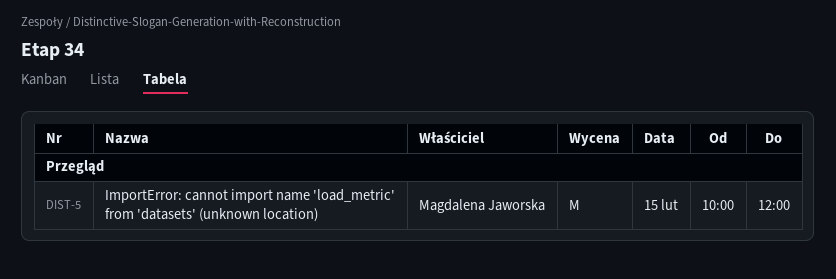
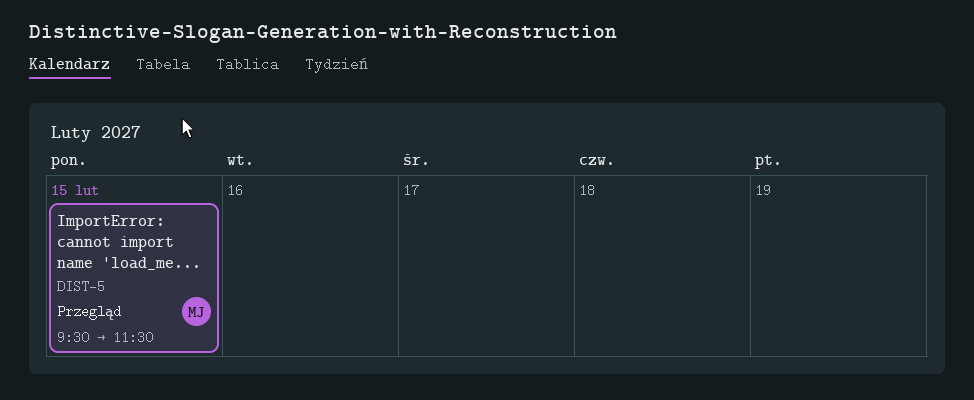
DIST-5, begins: 10:00 -> 09:30
DIST-5, ends: 12:00 -> 11:30

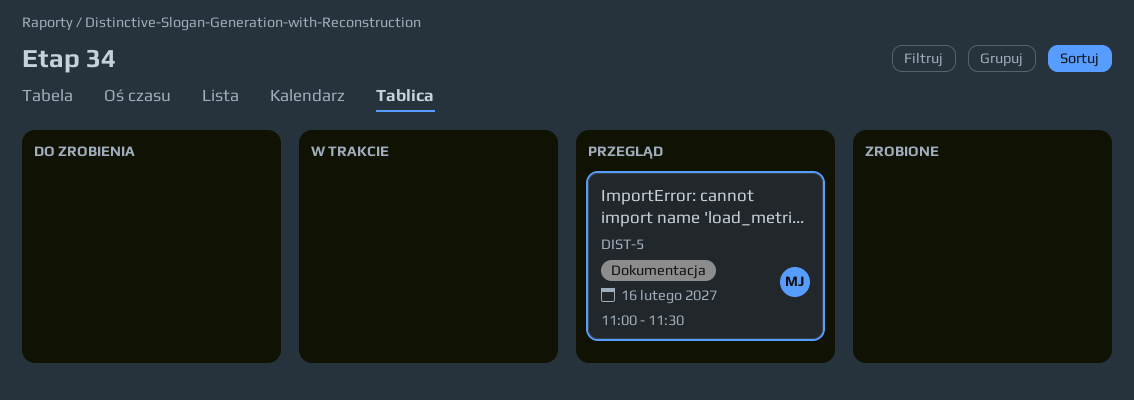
DIST-5, day: Feb 15 -> Feb 16
DIST-5, begins: 09:30 -> 11:00

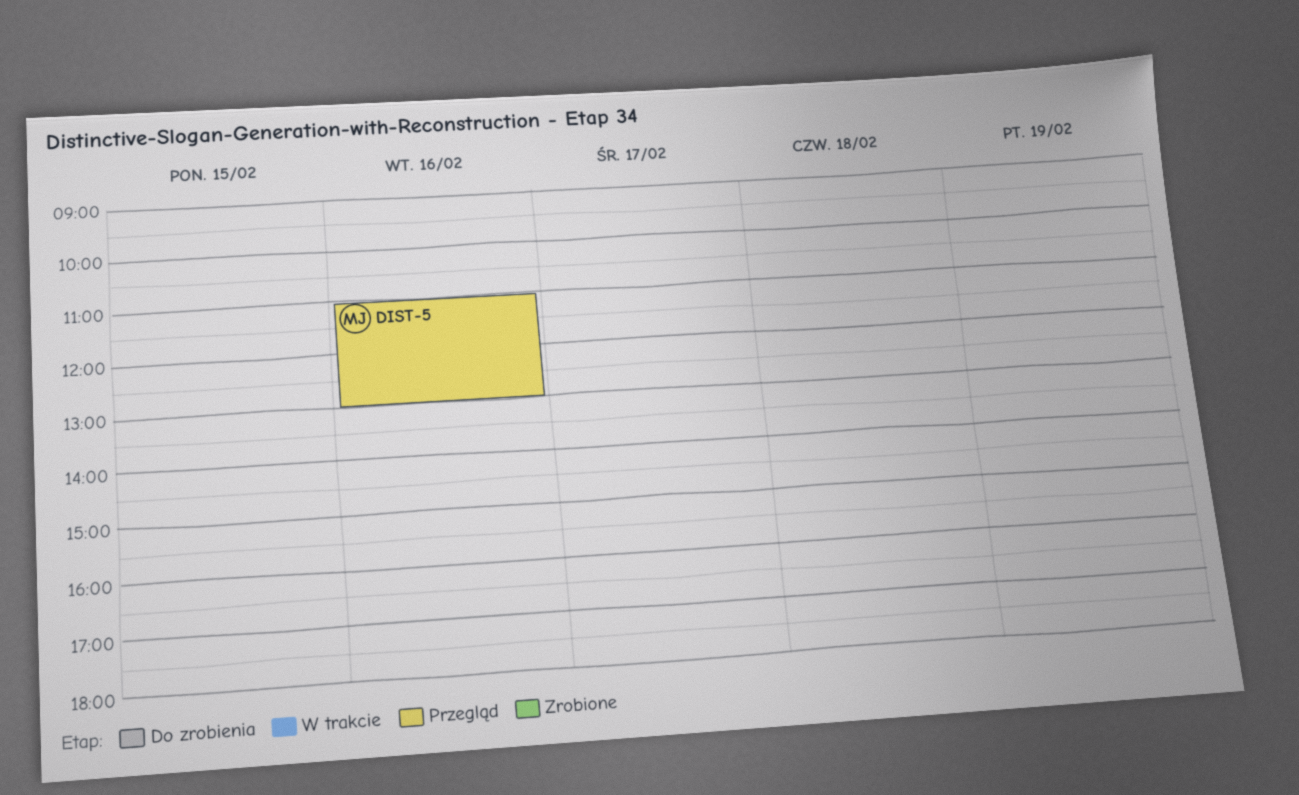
DIST-5, ends: 11:30 -> 13:00

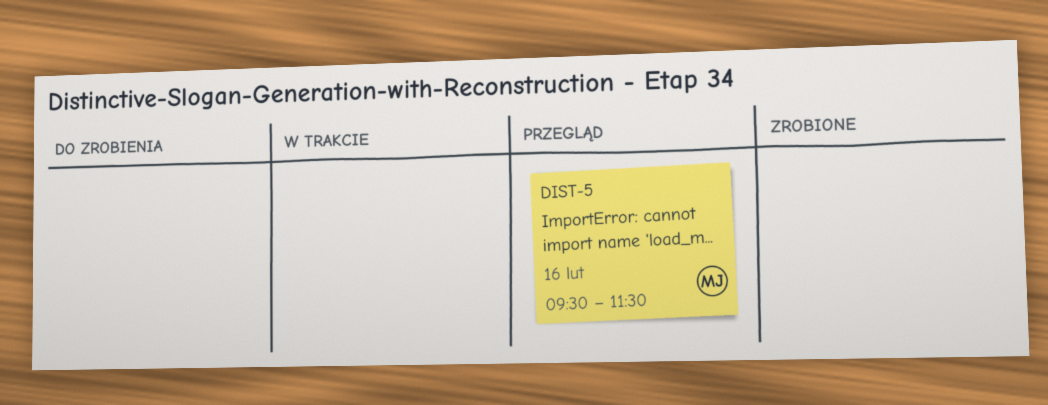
DIST-5, begins: 11:00 -> 09:30
DIST-5, ends: 13:00 -> 11:30

